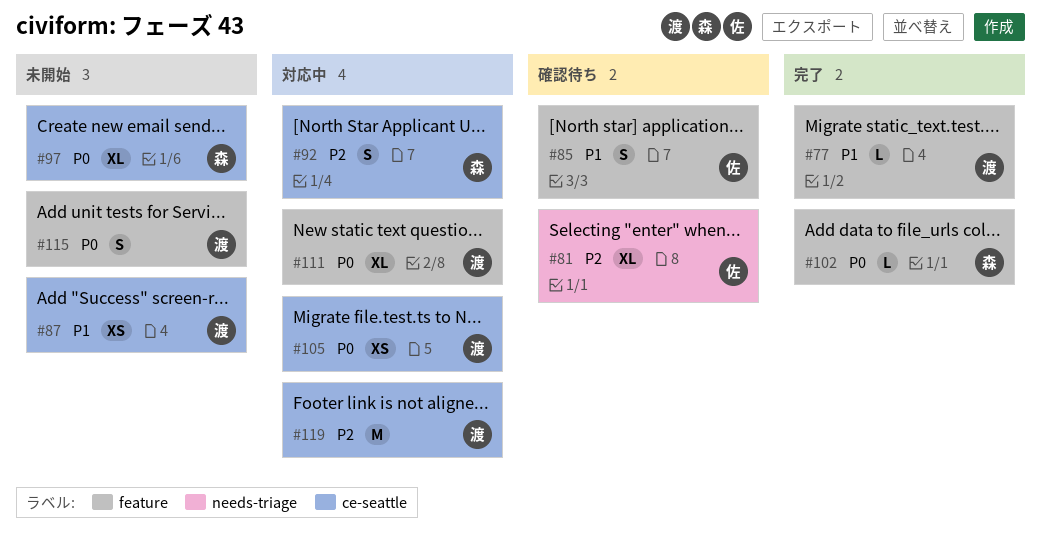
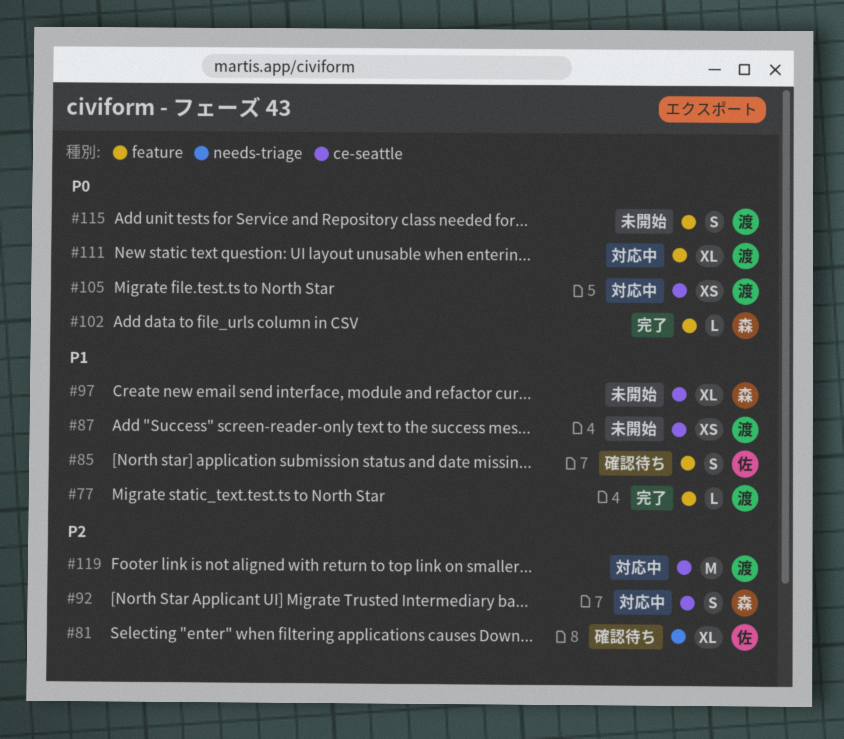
#97, priority: P0 -> P1

